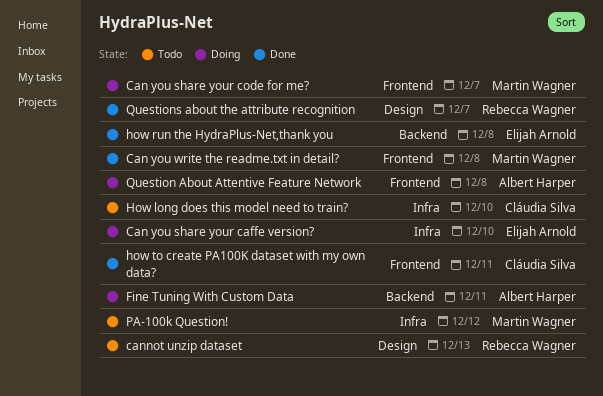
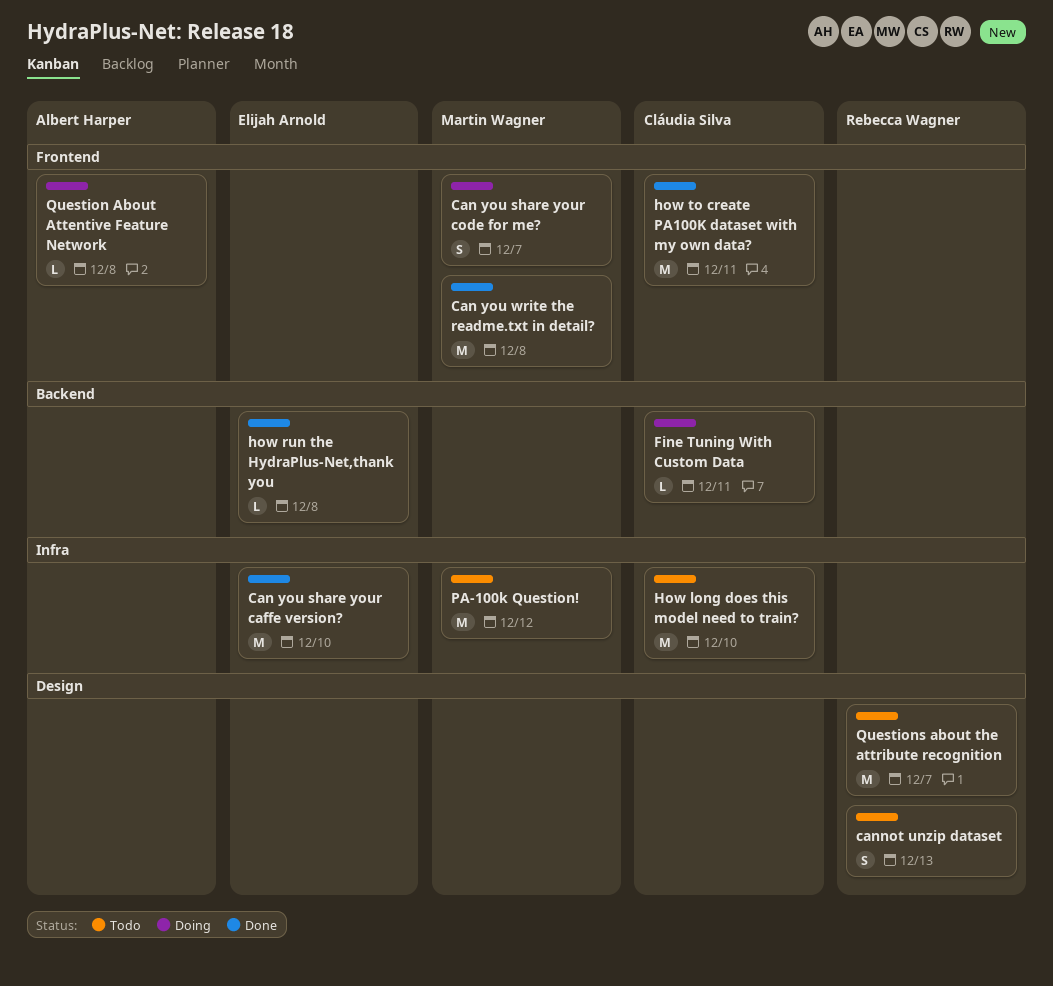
Can you share your caffe version?, status: Doing -> Done
Fine Tuning With Custom Data, owner: Albert Harper -> Cláudia Silva
Questions about the attribute recognition, status: Done -> Todo

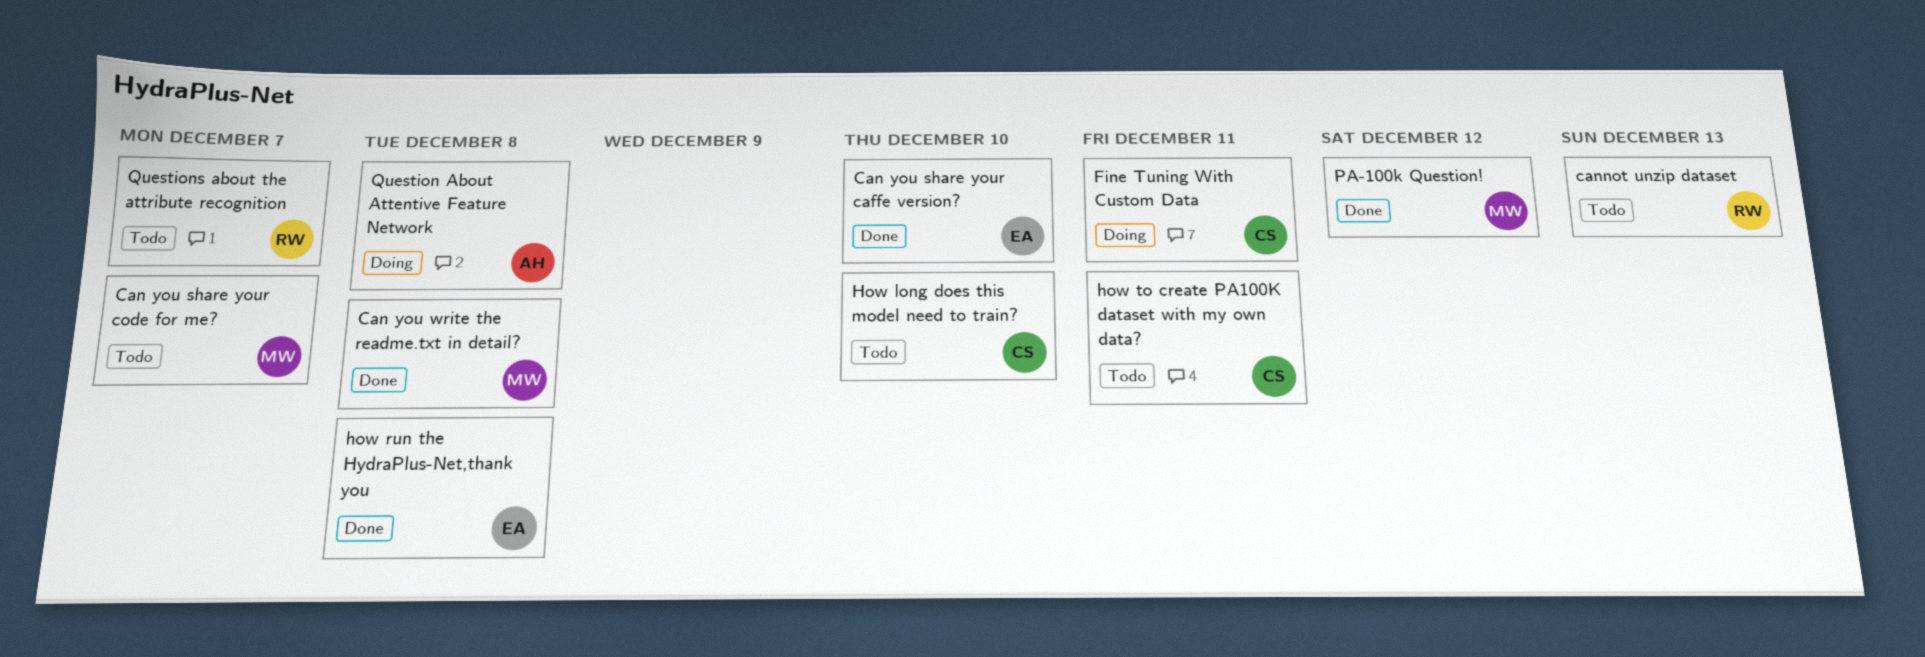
Can you share your code for me?, status: Doing -> Todo
how to create PA100K dataset with my own data?, status: Done -> Todo
PA-100k Question!, status: Todo -> Done

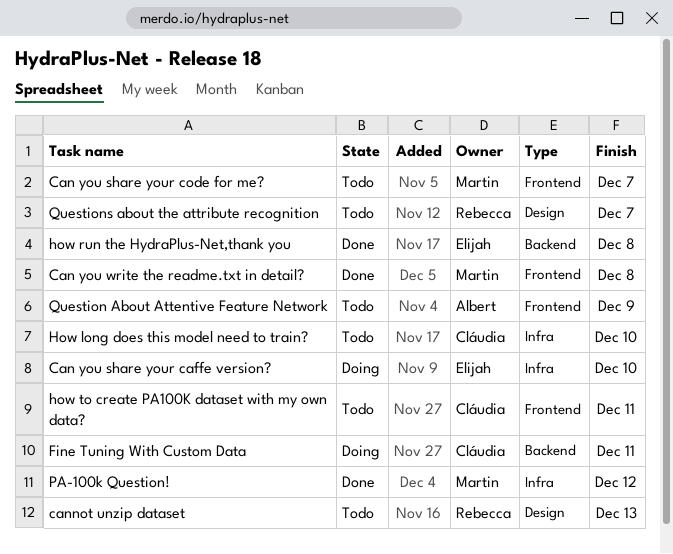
Can you share your caffe version?, status: Done -> Doing
Question About Attentive Feature Network, status: Doing -> Todo
Question About Attentive Feature Network, due: Dec 8 -> Dec 9

